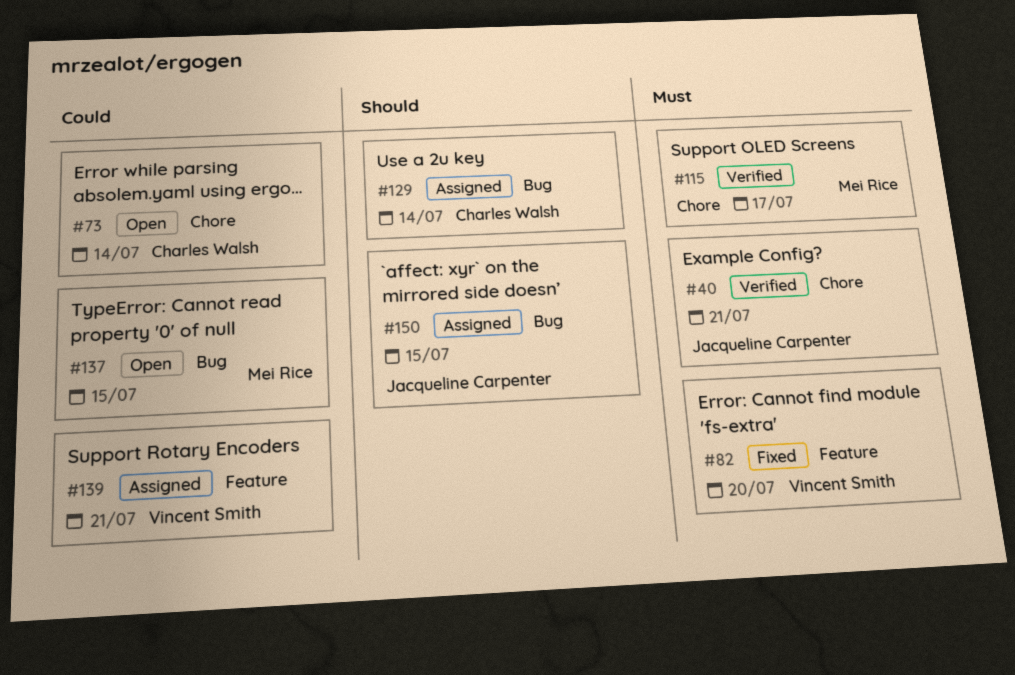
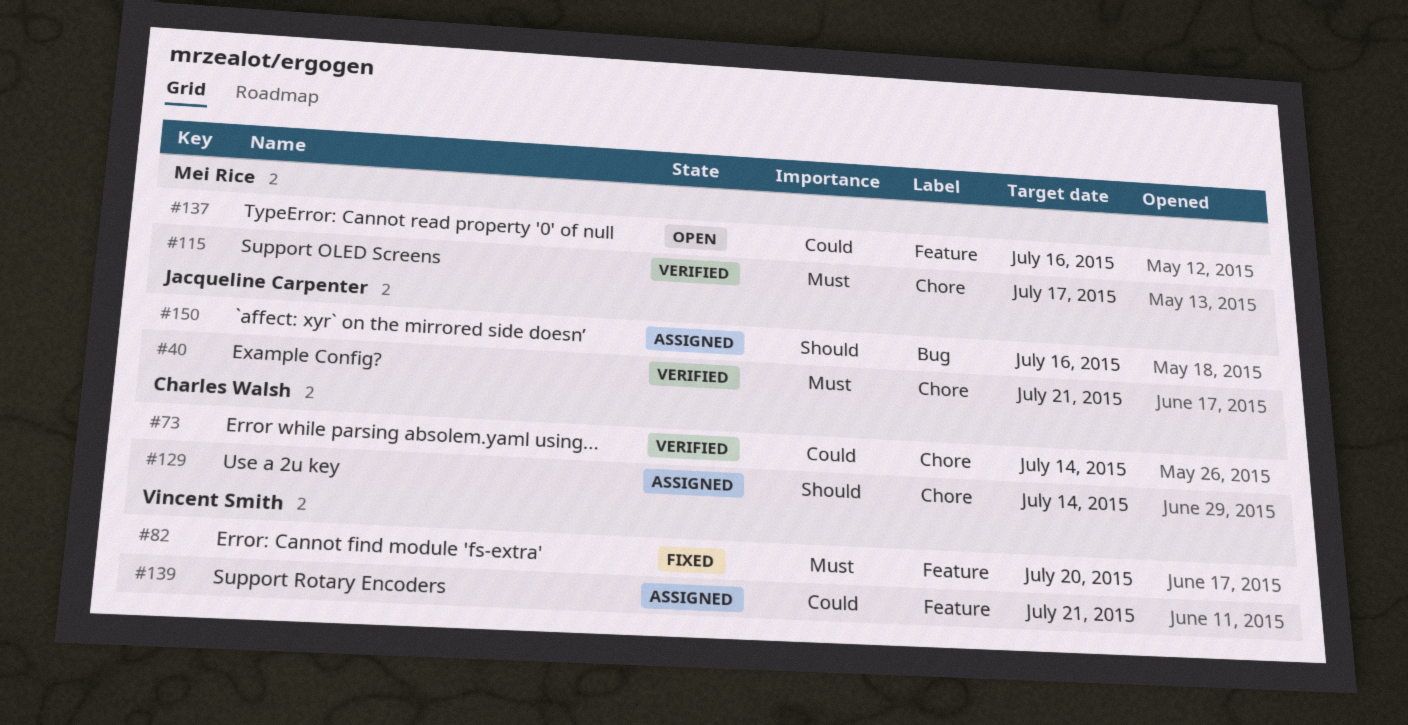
#73, status: Open -> Verified
#129, label: Bug -> Chore
#137, label: Bug -> Feature
#137, due: Jul 15 -> Jul 16
#150, due: Jul 15 -> Jul 16

